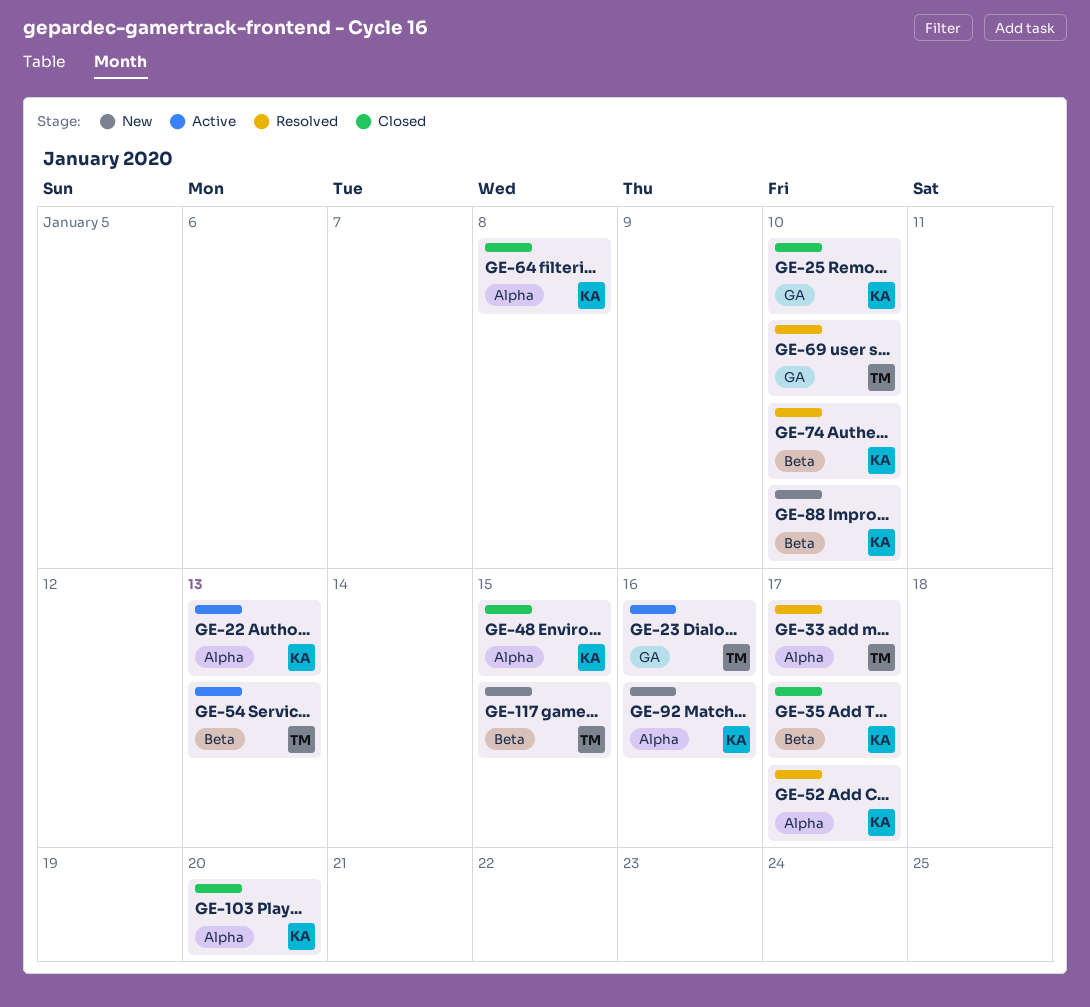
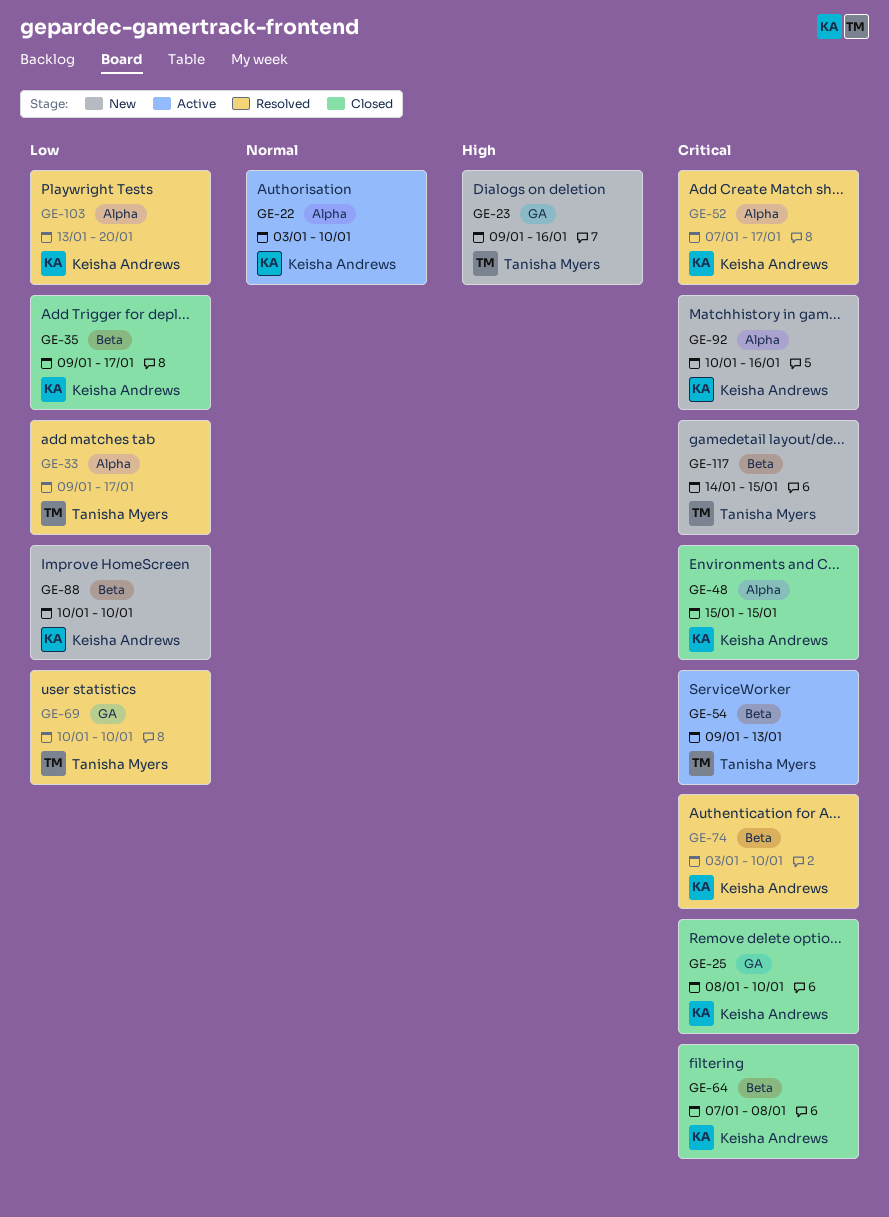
GE-22, due: Jan 13 -> Jan 10
GE-23, status: Active -> New
GE-64, label: Alpha -> Beta
GE-103, status: Closed -> Resolved

